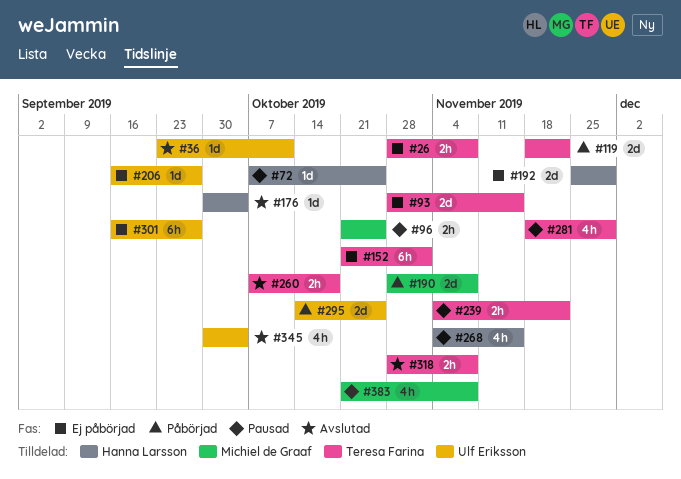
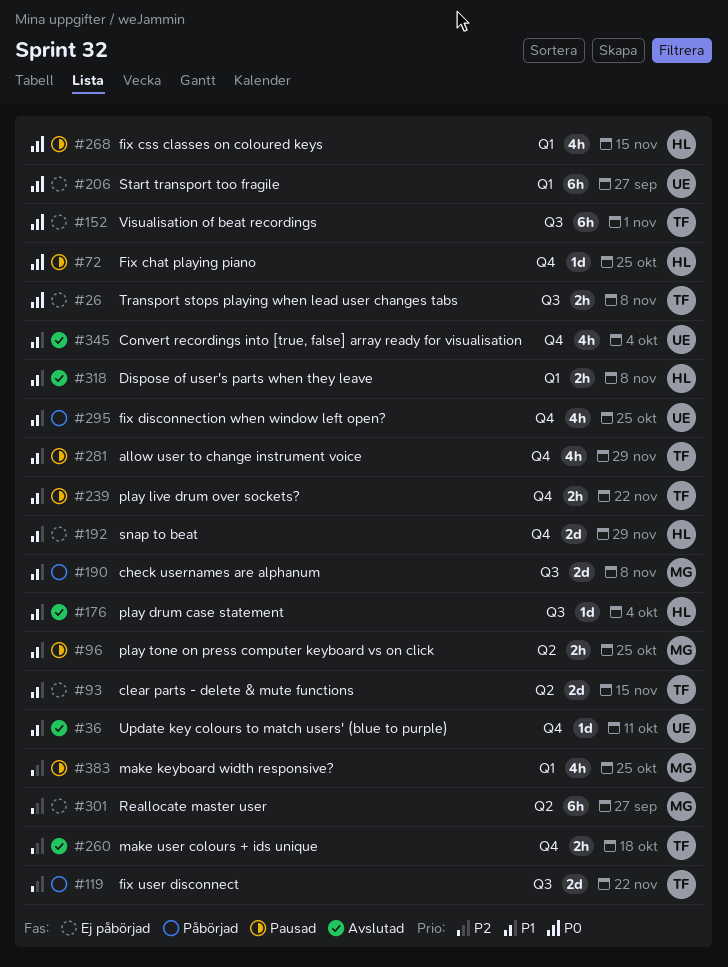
#206, estimate: 1d -> 6h
#295, estimate: 2d -> 4h
#301, owner: Ulf Eriksson -> Michiel de Graaf
#318, owner: Teresa Farina -> Hanna Larsson
#383, due: Nov 8 -> Oct 25

